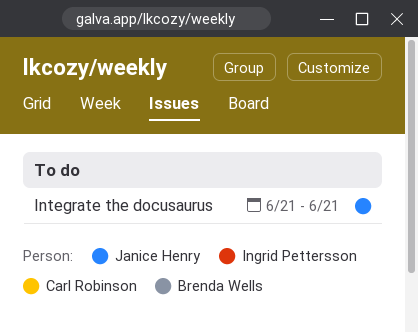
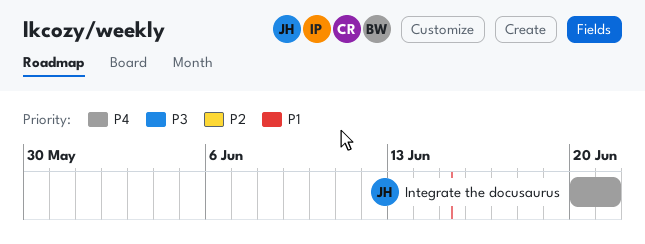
Integrate the docusaurus, start: Jun 21 -> Jun 20

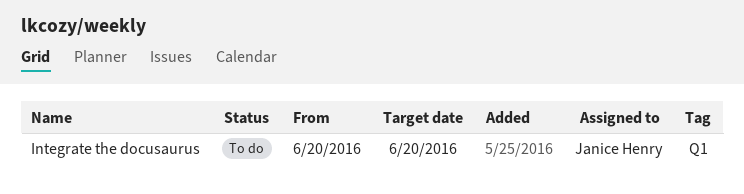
Integrate the docusaurus, due: Jun 21 -> Jun 20

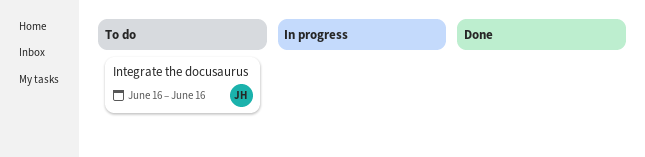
Integrate the docusaurus, start: Jun 20 -> Jun 16
Integrate the docusaurus, due: Jun 20 -> Jun 16

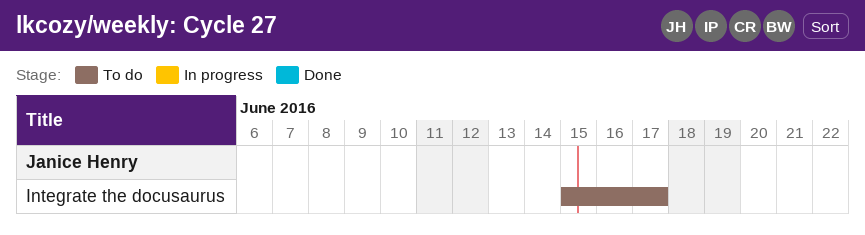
Integrate the docusaurus, start: Jun 16 -> Jun 15
Integrate the docusaurus, due: Jun 16 -> Jun 17

